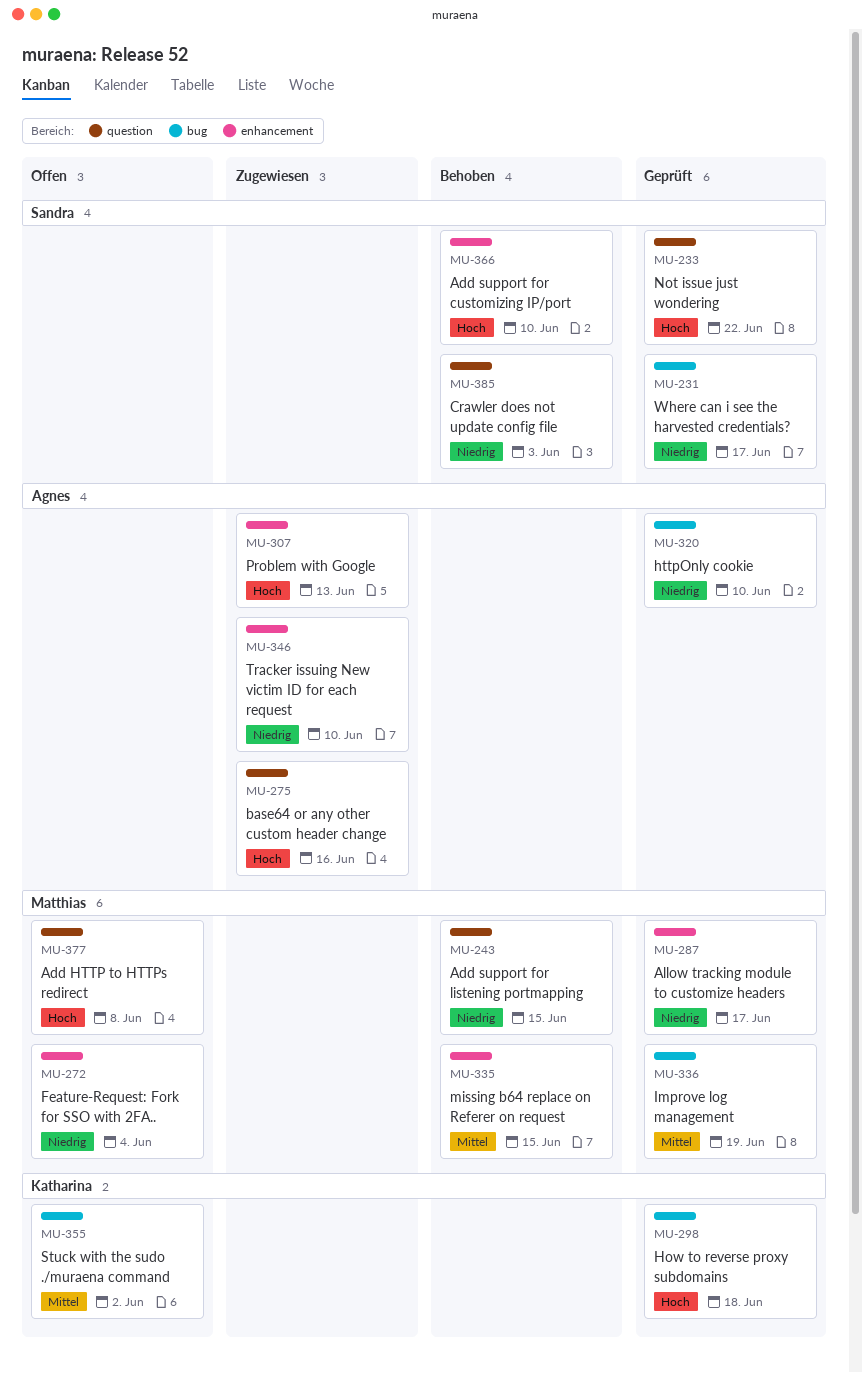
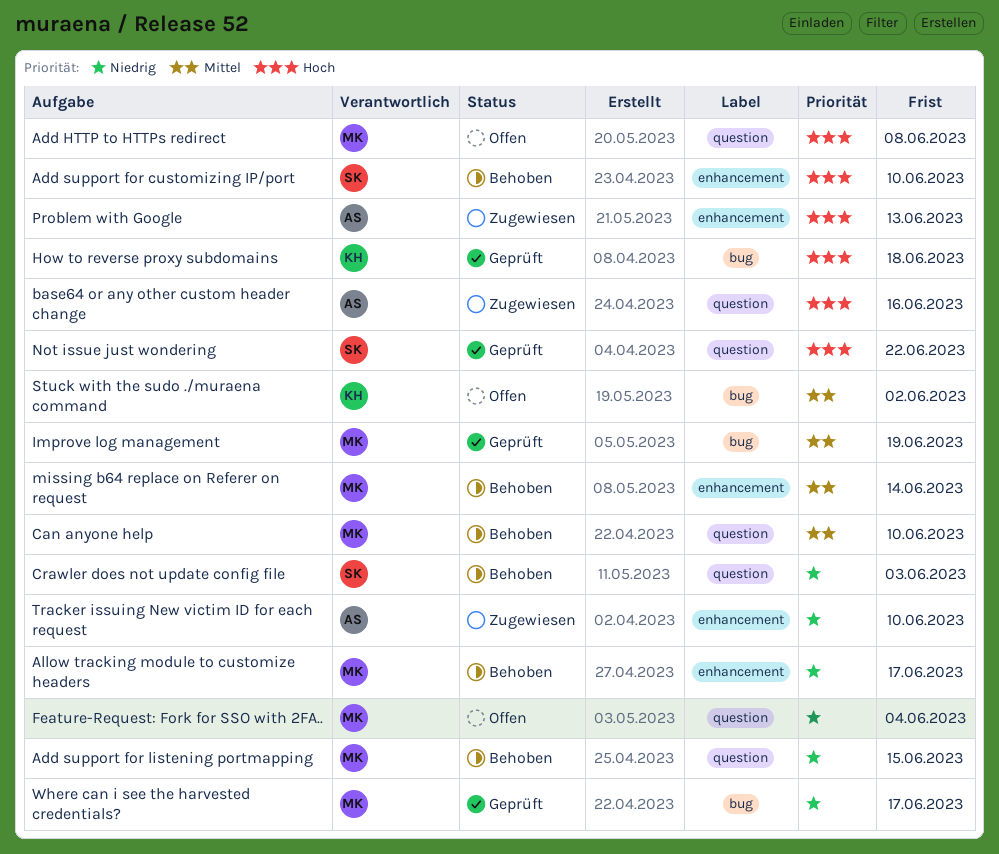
Allow tracking module to customize headers, status: Geprüft -> Behoben
Can anyone help: none -> present
Feature-Request: Fork for SSO with 2FA.., label: enhancement -> question
httpOnly cookie: present -> none
missing b64 replace on Referer on request, due: Jun 15 -> Jun 14
Where can i see the harvested credentials?, owner: Sandra -> Matthias

